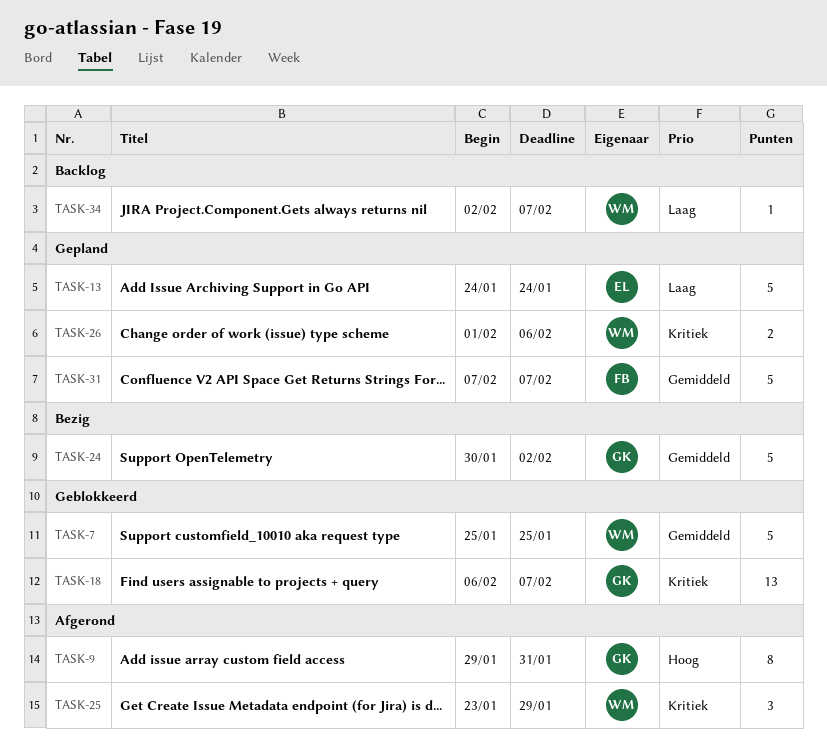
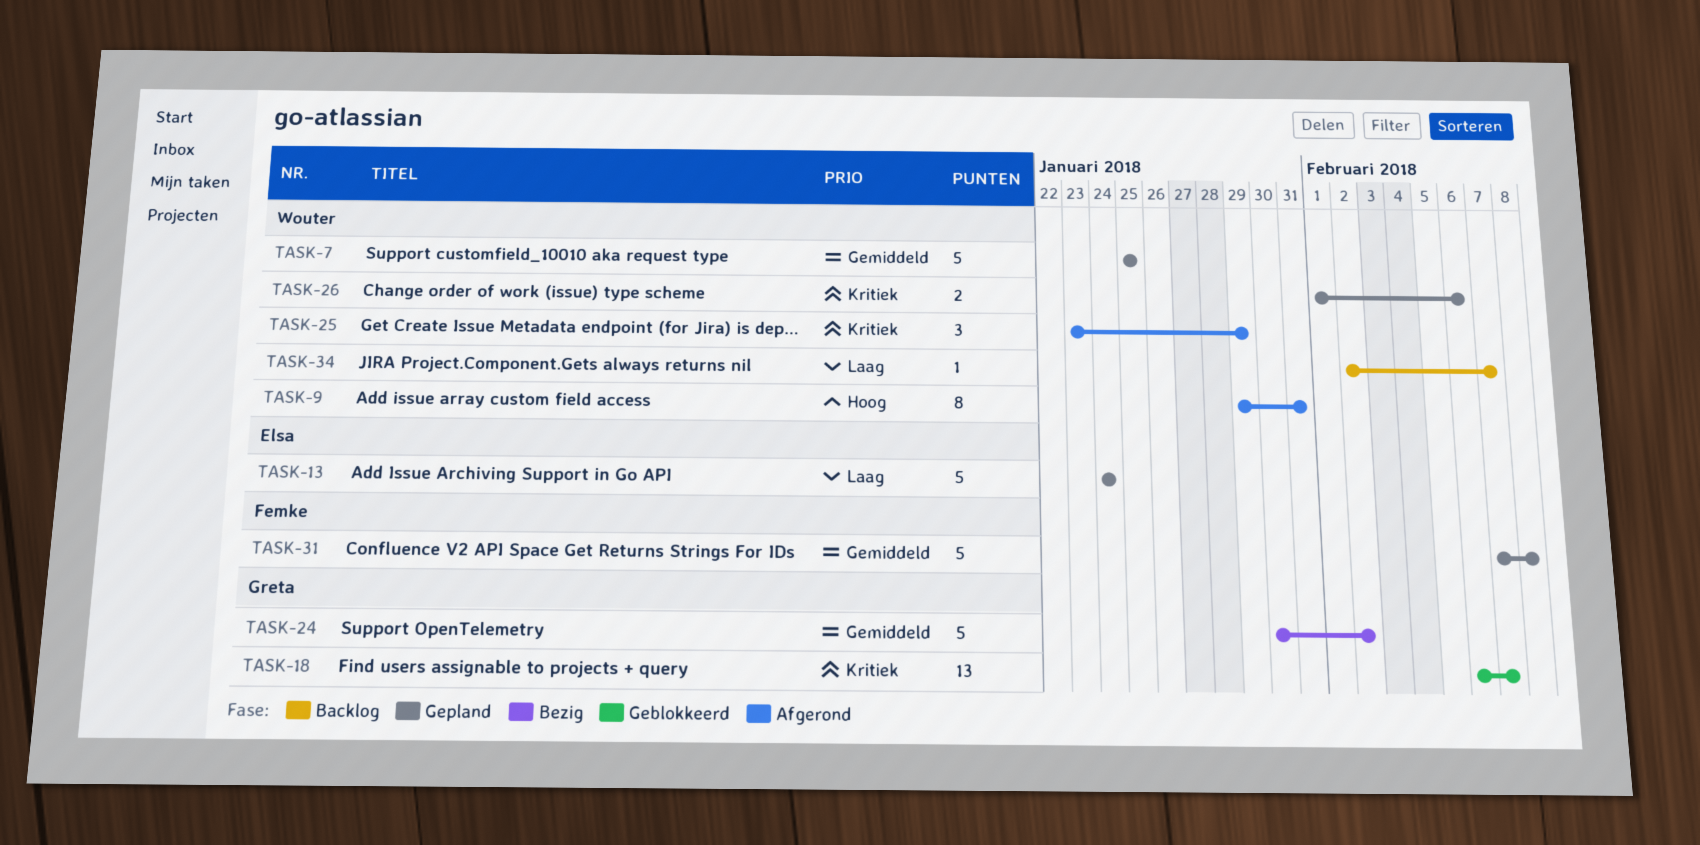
TASK-7, status: Geblokkeerd -> Gepland
TASK-9, owner: Greta -> Wouter
TASK-31, due: Feb 7 -> Feb 8

